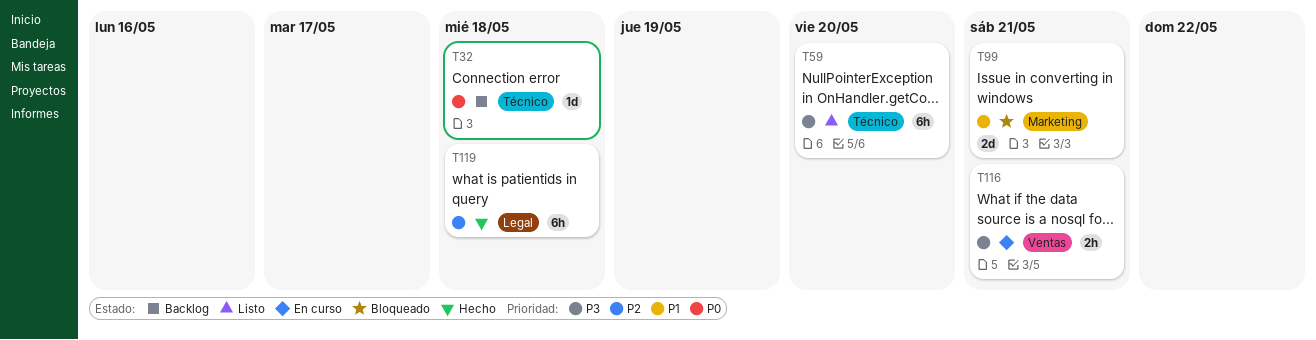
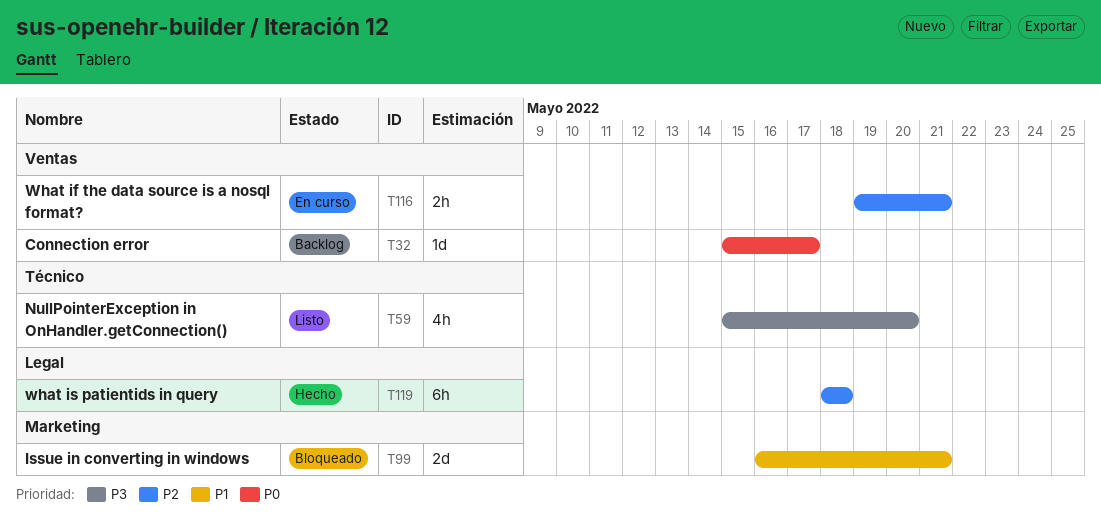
T32, label: Técnico -> Ventas
T32, due: May 18 -> May 17
T59, estimate: 6h -> 4h
T116, priority: P3 -> P2

